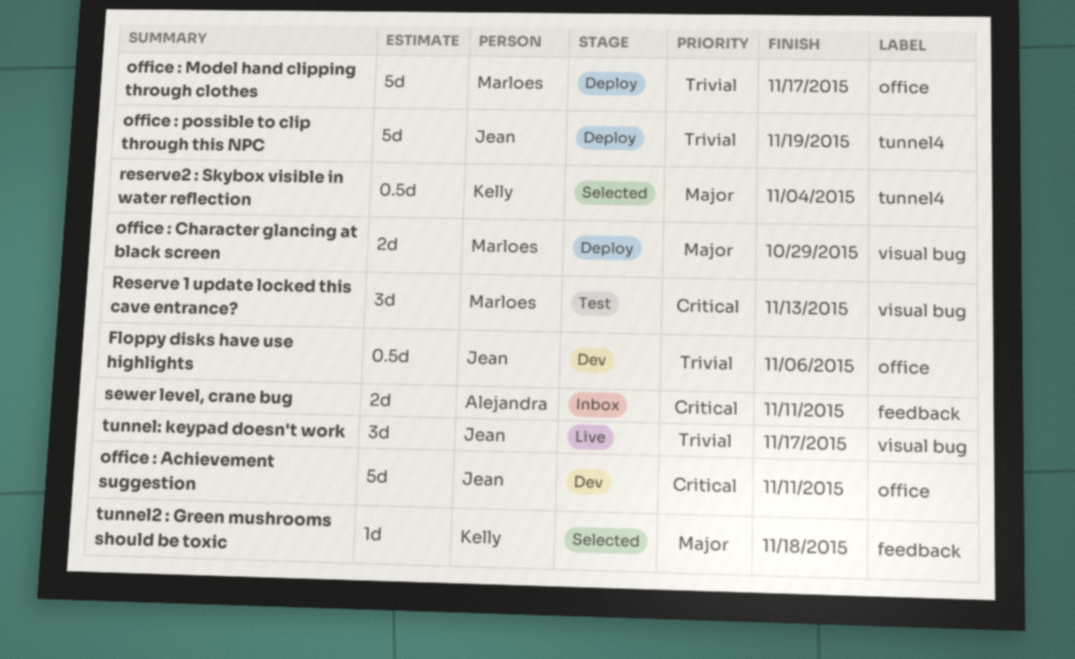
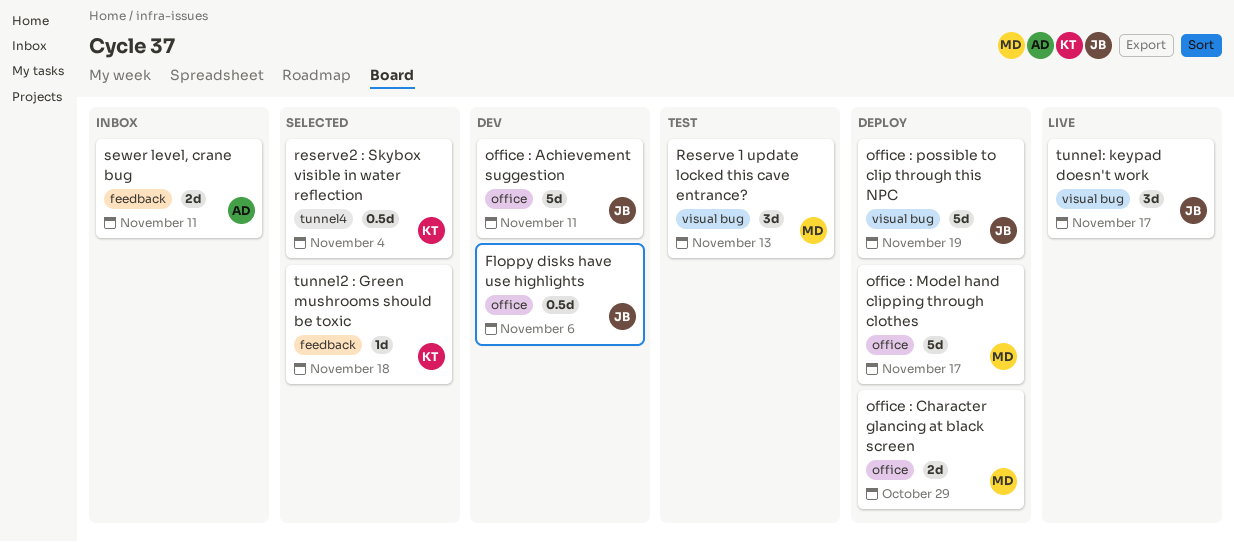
office : Character glancing at black screen, label: visual bug -> office
office : possible to clip through this NPC, label: tunnel4 -> visual bug

